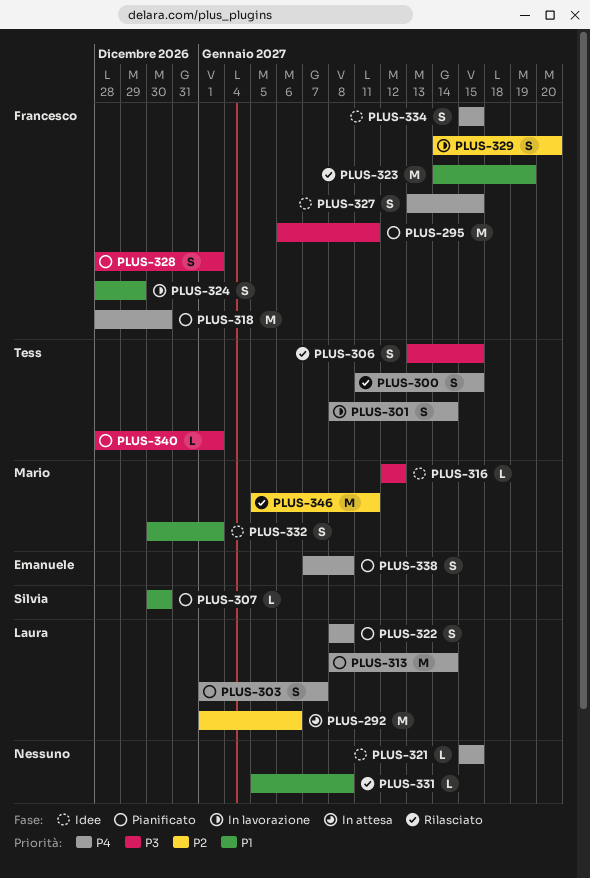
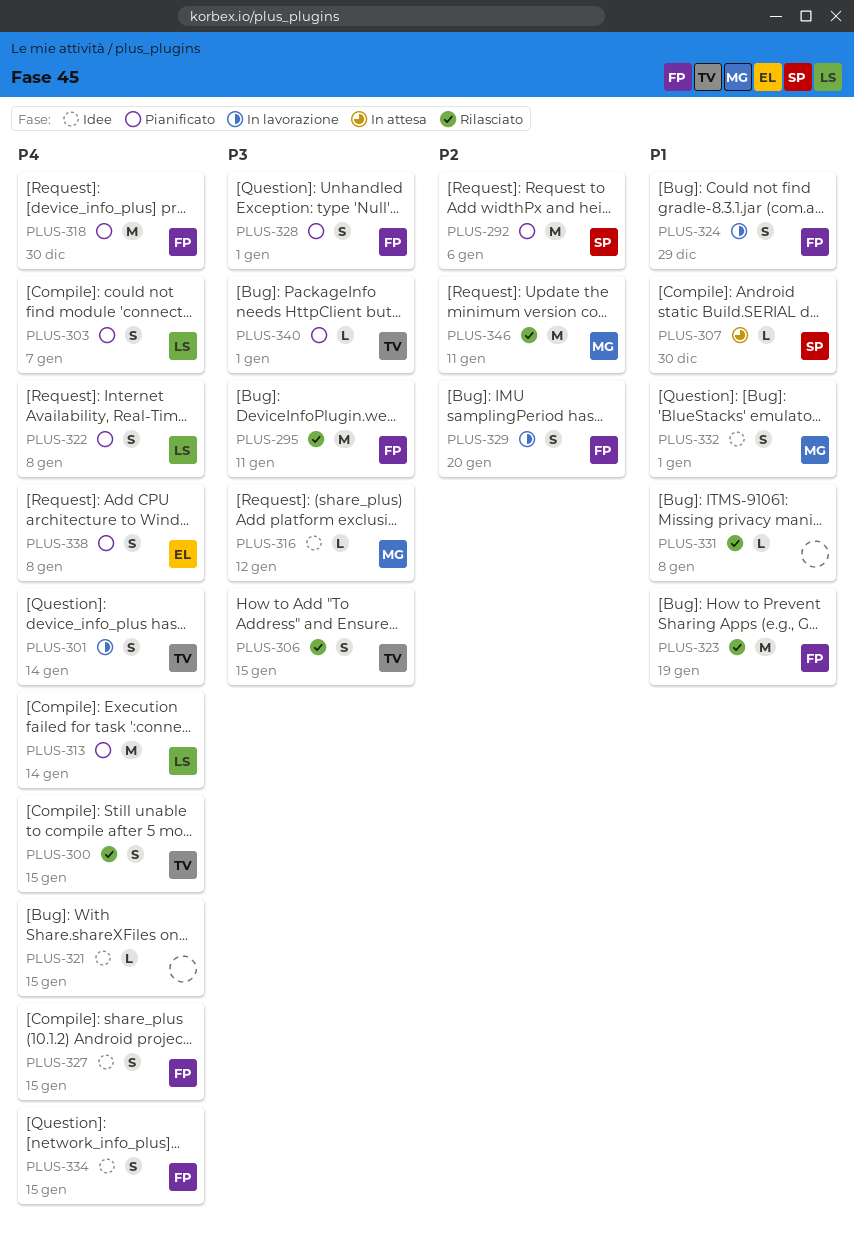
PLUS-292, status: In attesa -> Pianificato
PLUS-292, owner: Laura -> Silvia
PLUS-295, status: Pianificato -> Rilasciato
PLUS-307, status: Pianificato -> In attesa

